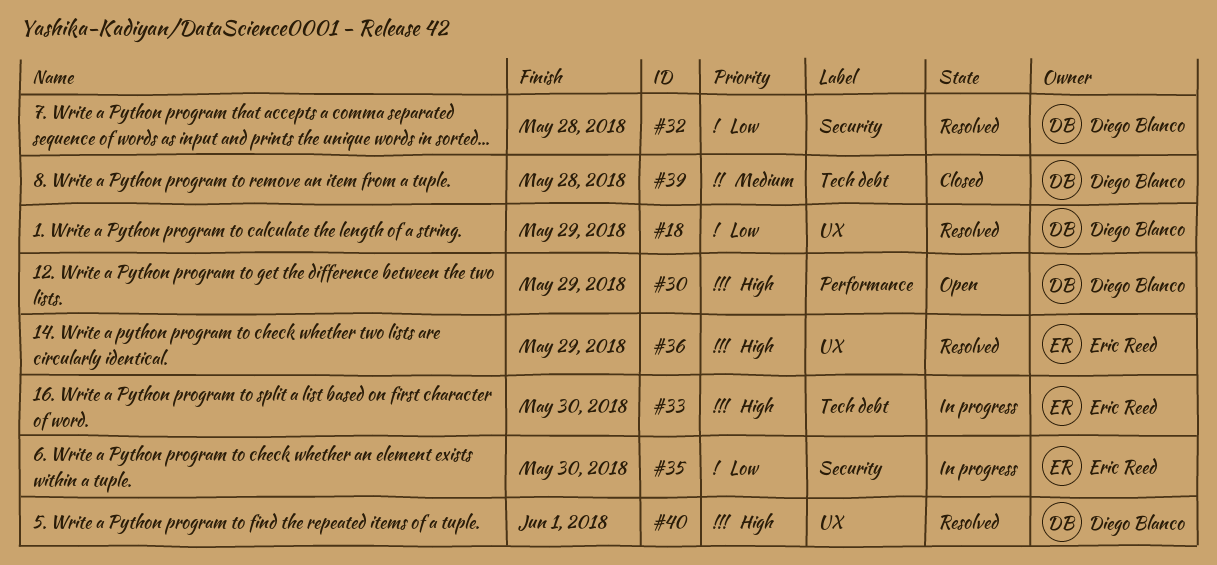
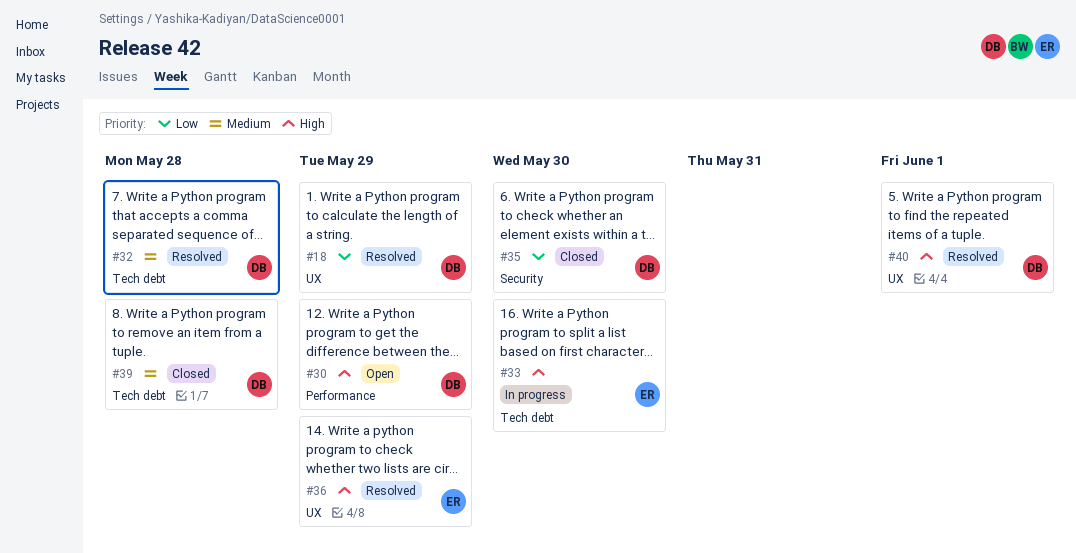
#32, priority: Low -> Medium
#32, label: Security -> Tech debt
#35, status: In progress -> Closed
#35, owner: Eric Reed -> Diego Blanco

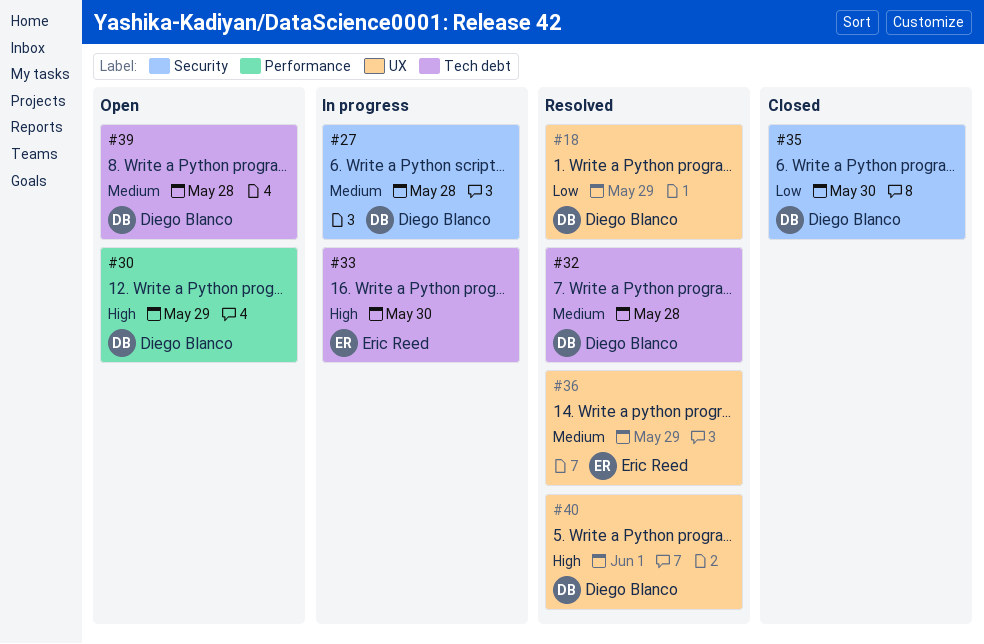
#27: none -> present
#36, priority: High -> Medium
#39, status: Closed -> Open

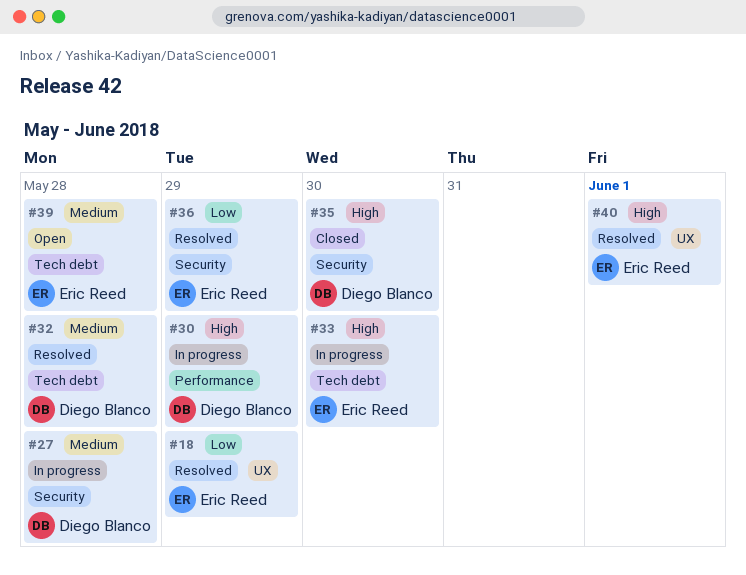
#18, owner: Diego Blanco -> Eric Reed
#30, status: Open -> In progress
#35, priority: Low -> High
#36, priority: Medium -> Low
#36, label: UX -> Security
#39, owner: Diego Blanco -> Eric Reed
#40, owner: Diego Blanco -> Eric Reed

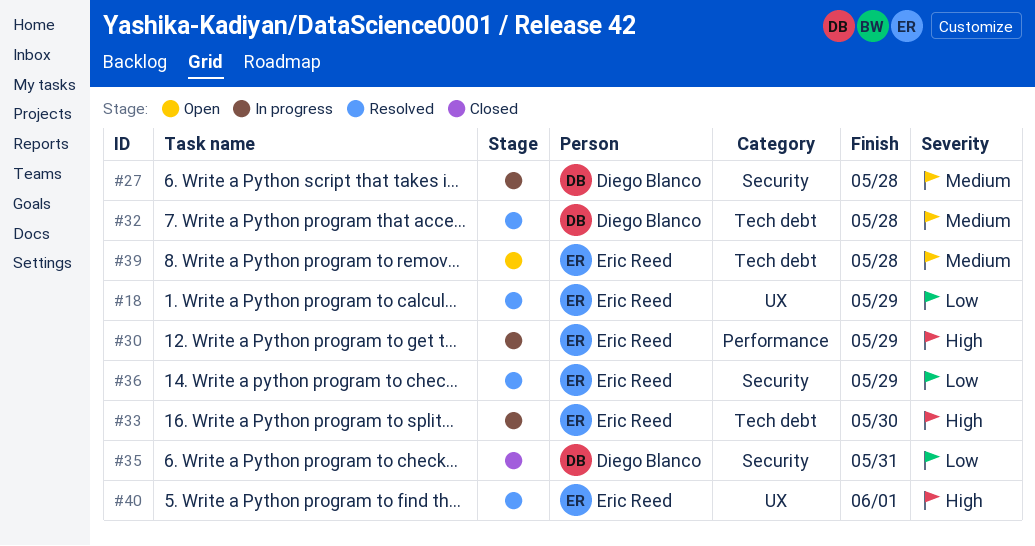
#30, owner: Diego Blanco -> Eric Reed
#35, priority: High -> Low
#35, due: May 30 -> May 31

